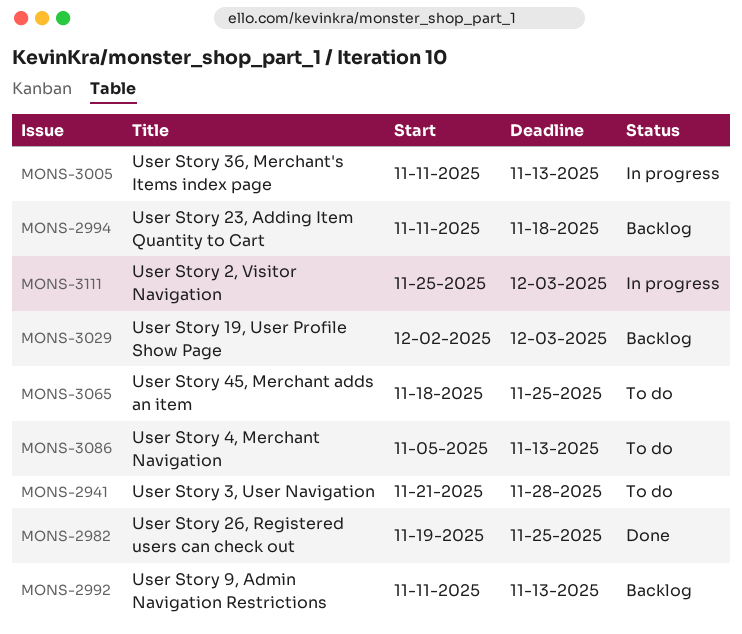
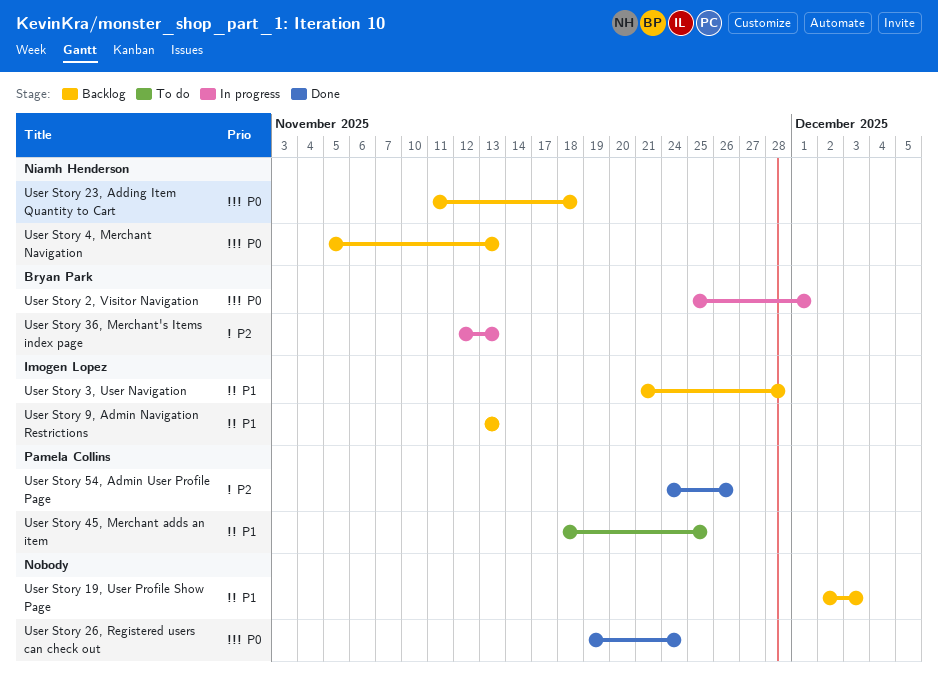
User Story 2, Visitor Navigation, due: Dec 3 -> Dec 1
User Story 26, Registered users can check out, due: Nov 25 -> Nov 24
User Story 3, User Navigation, status: To do -> Backlog
User Story 36, Merchant's Items index page, start: Nov 11 -> Nov 12
User Story 4, Merchant Navigation, status: To do -> Backlog
User Story 54, Admin User Profile Page: none -> present
User Story 9, Admin Navigation Restrictions, start: Nov 11 -> Nov 13

